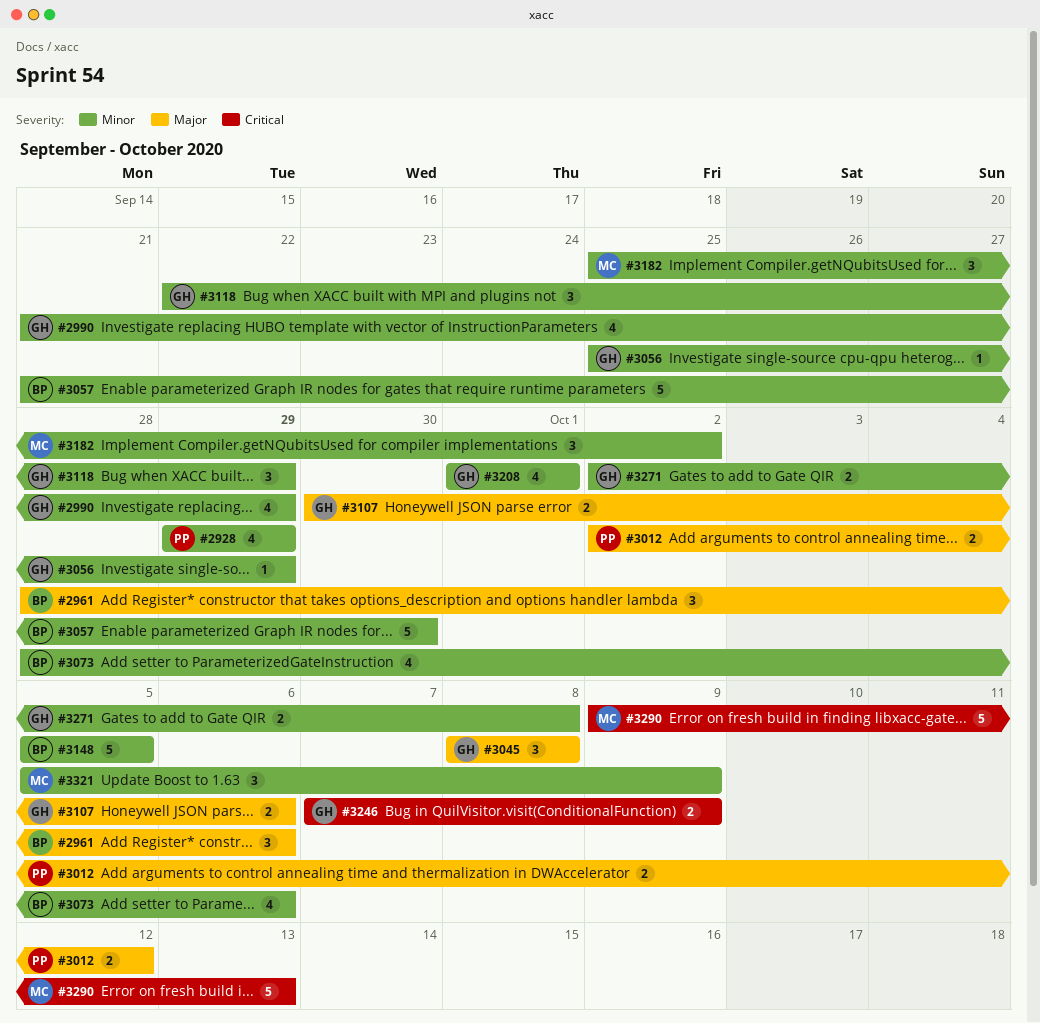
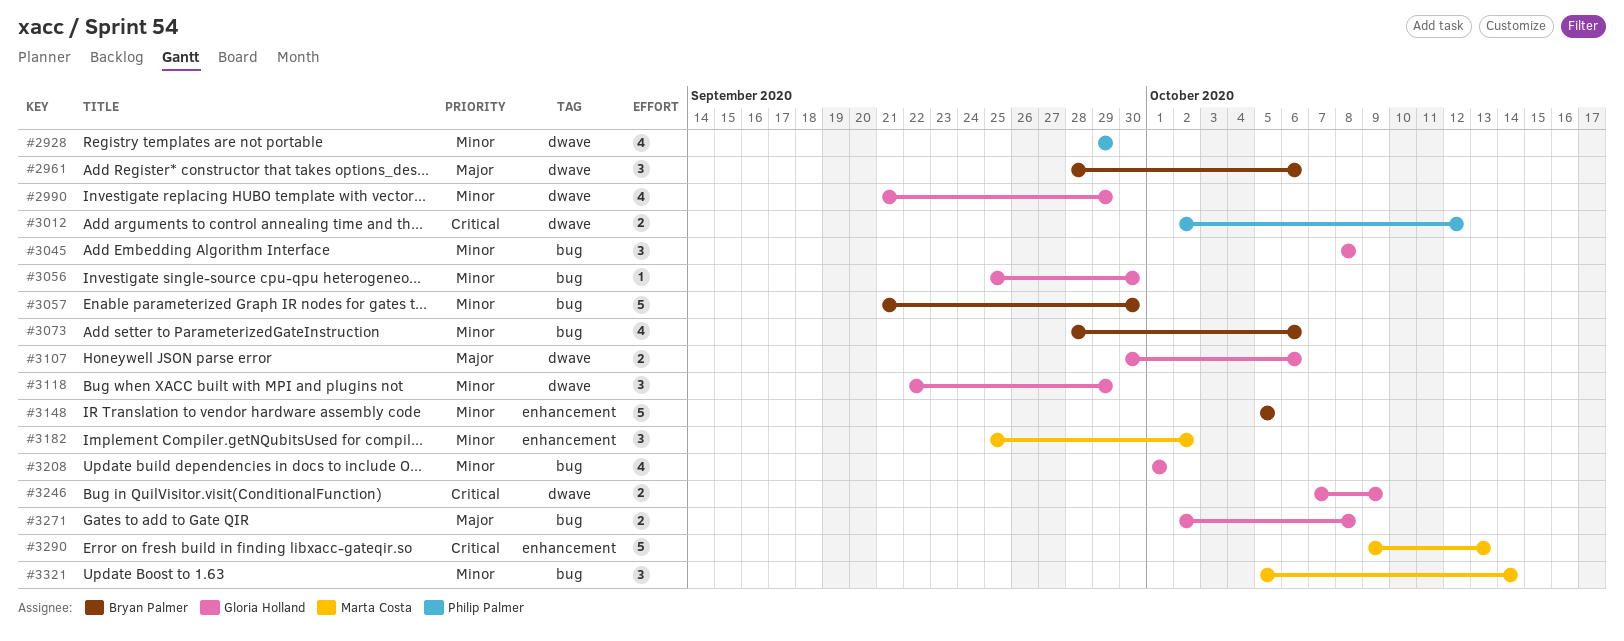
#3012, priority: Major -> Critical
#3045, priority: Major -> Minor
#3056, due: Sep 29 -> Sep 30
#3271, priority: Minor -> Major
#3321, due: Oct 9 -> Oct 14

